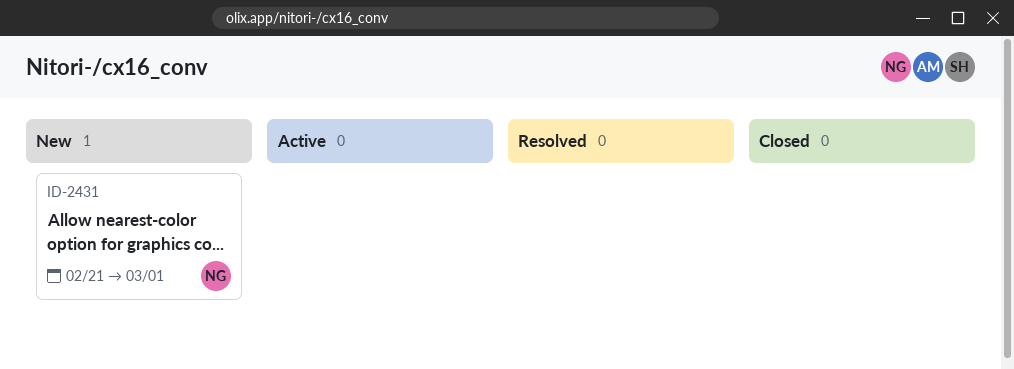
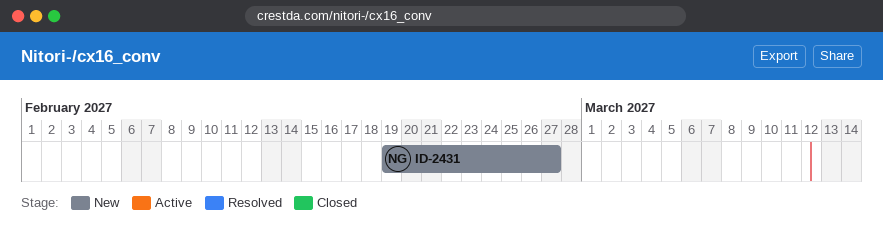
ID-2431, start: Feb 21 -> Feb 19
ID-2431, due: Mar 1 -> Feb 27

